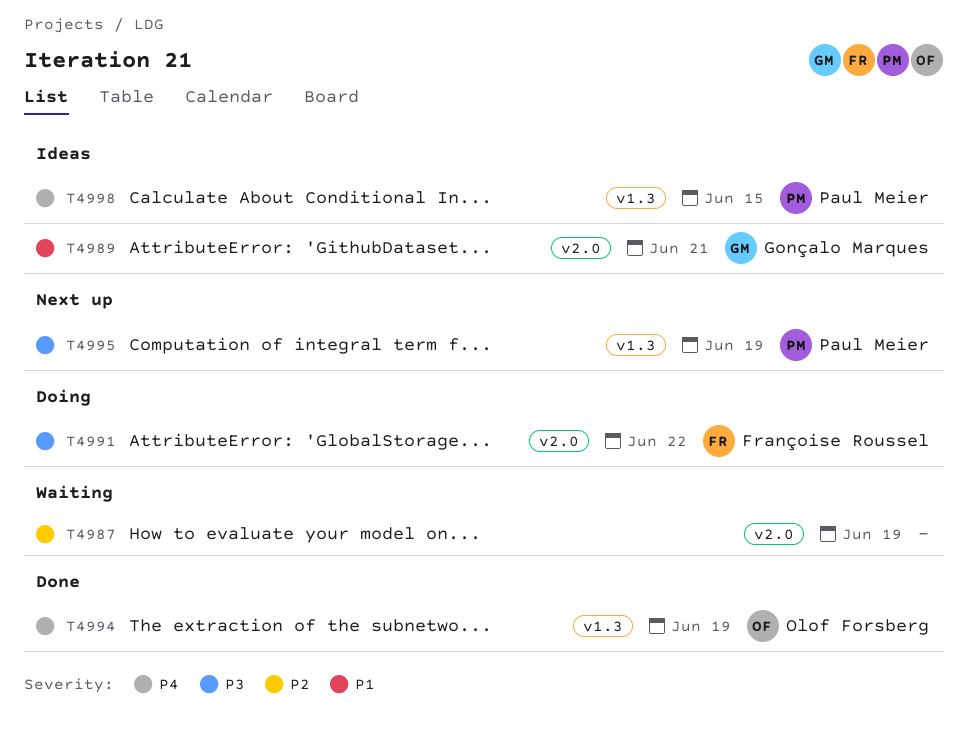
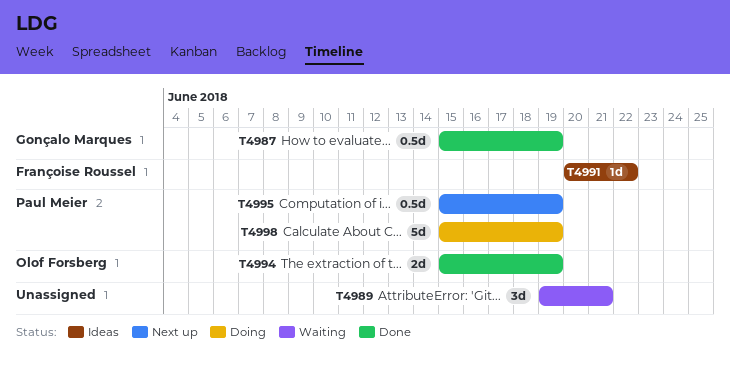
T4987, status: Waiting -> Done
T4987, owner: none -> Gonçalo Marques
T4989, status: Ideas -> Waiting
T4989, owner: Gonçalo Marques -> none
T4991, status: Doing -> Ideas
T4998, status: Ideas -> Doing
T4998, due: Jun 15 -> Jun 19

